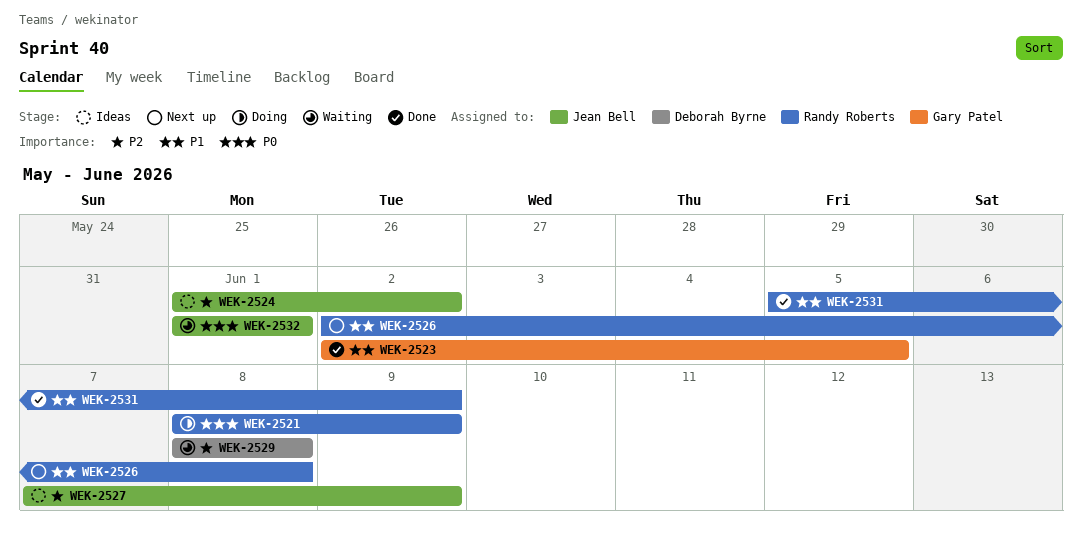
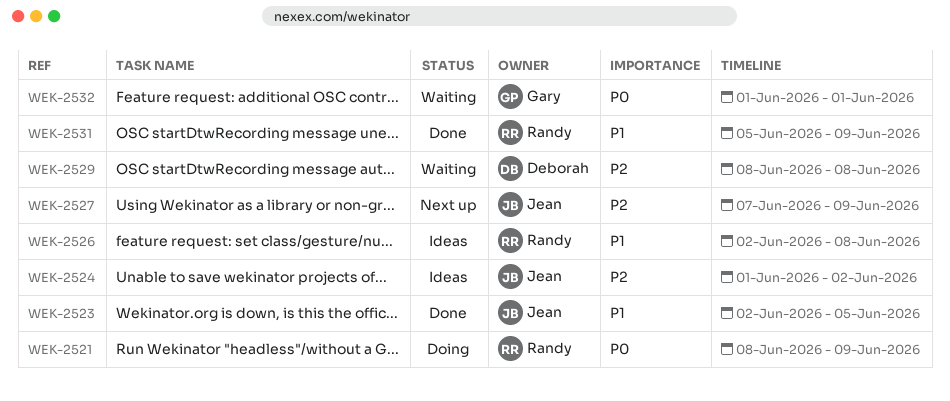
WEK-2523, owner: Gary Patel -> Jean Bell
WEK-2526, status: Next up -> Ideas
WEK-2527, status: Ideas -> Next up
WEK-2532, owner: Jean Bell -> Gary Patel

